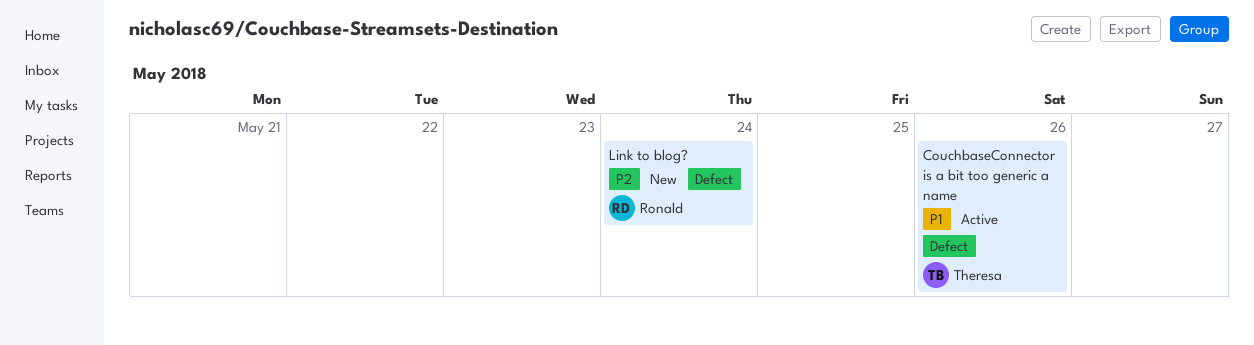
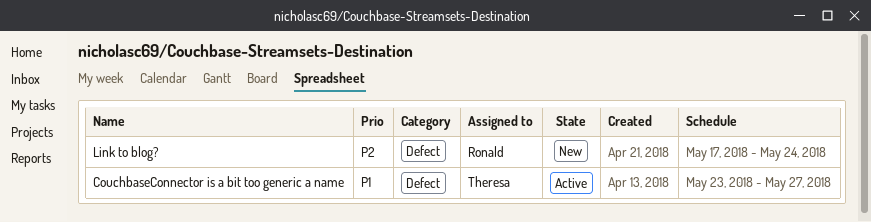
CouchbaseConnector is a bit too generic a name, due: May 26 -> May 27

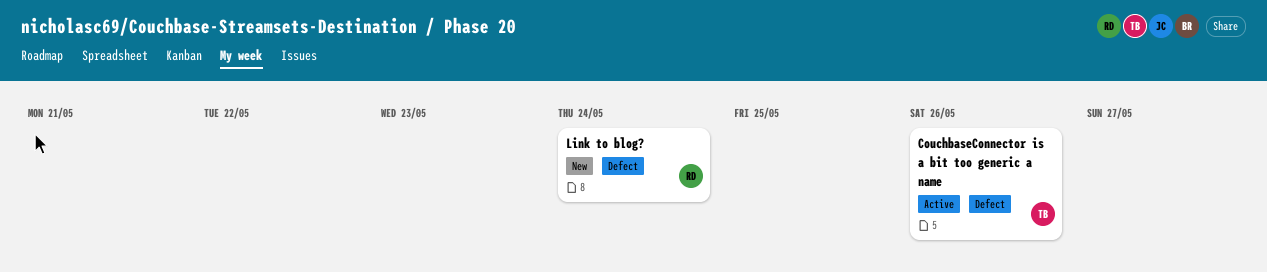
CouchbaseConnector is a bit too generic a name, due: May 27 -> May 26

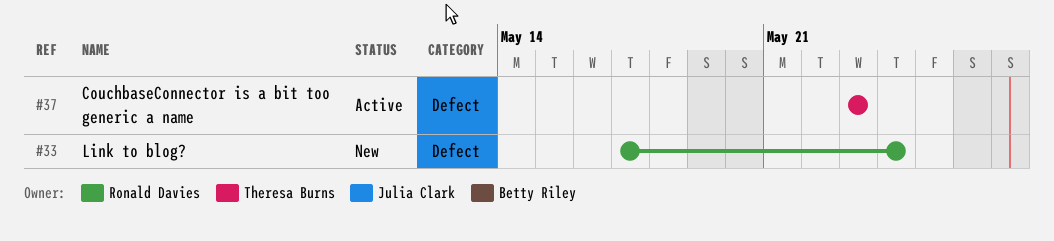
CouchbaseConnector is a bit too generic a name, due: May 26 -> May 23

